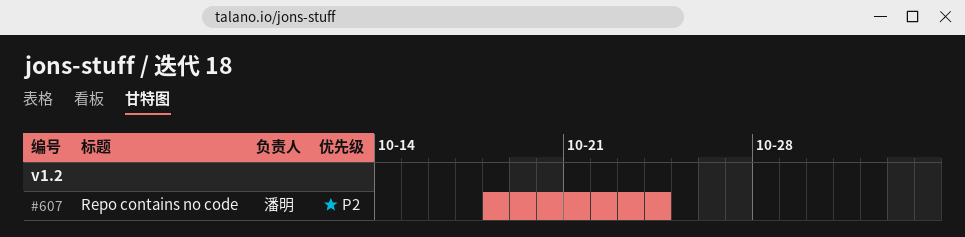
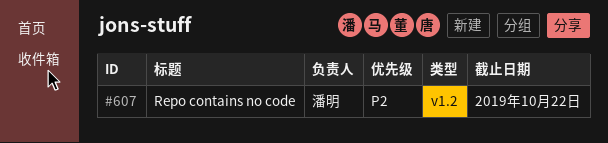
#607, due: Oct 24 -> Oct 22

